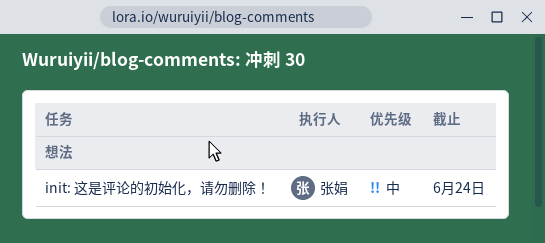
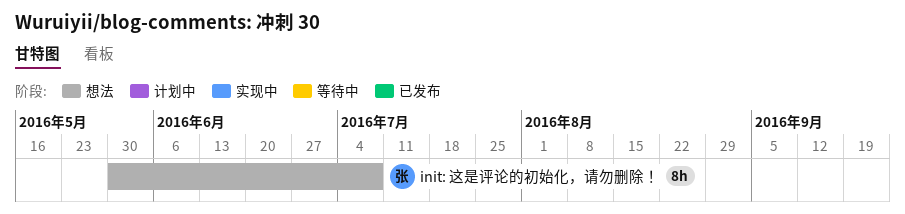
init: 这是评论的初始化，请勿删除！, due: Jun 24 -> Jul 8

